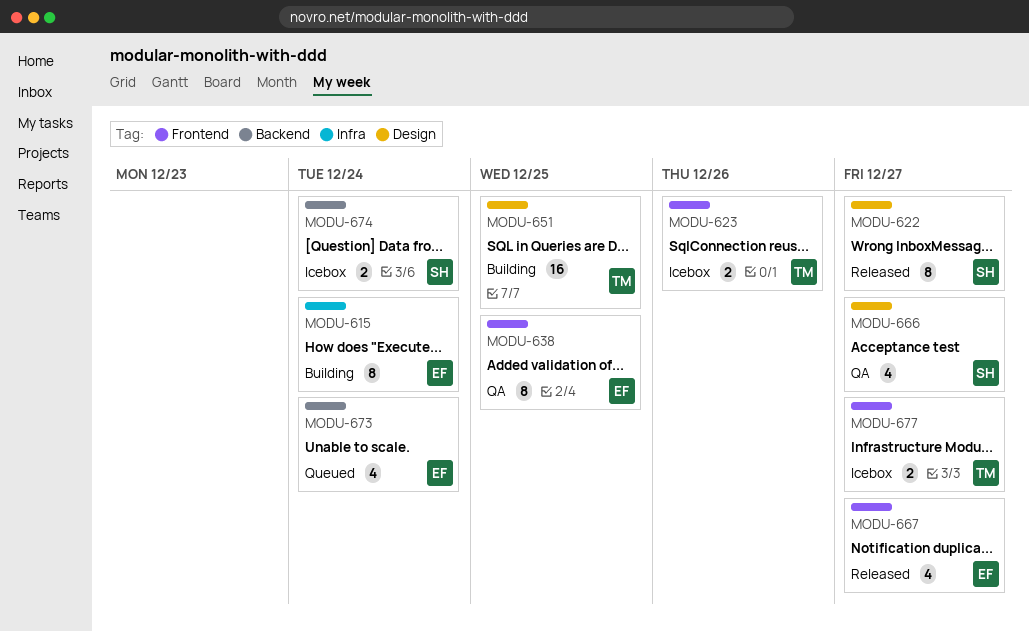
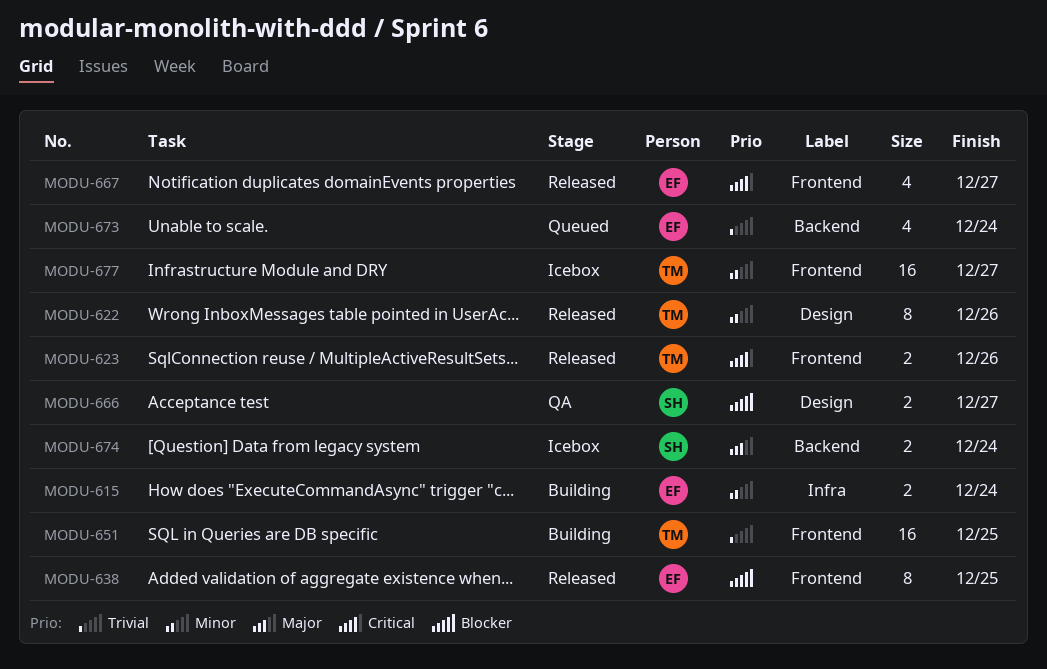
MODU-615, estimate: 8 -> 2
MODU-622, owner: SH -> TM
MODU-622, due: Dec 27 -> Dec 26
MODU-623, status: Icebox -> Released
MODU-638, status: QA -> Released
MODU-651, label: Design -> Frontend
MODU-666, estimate: 4 -> 2
MODU-677, estimate: 2 -> 16

